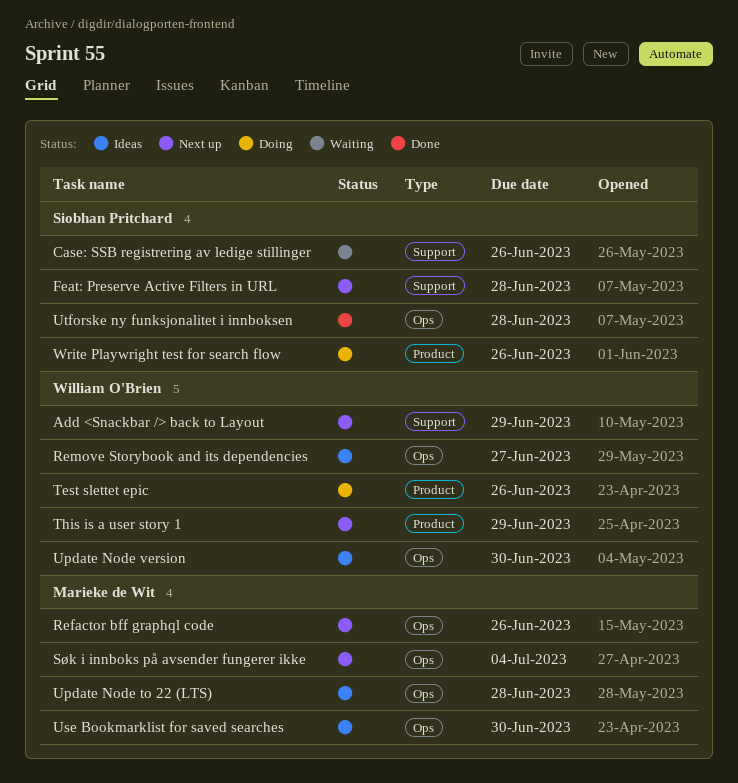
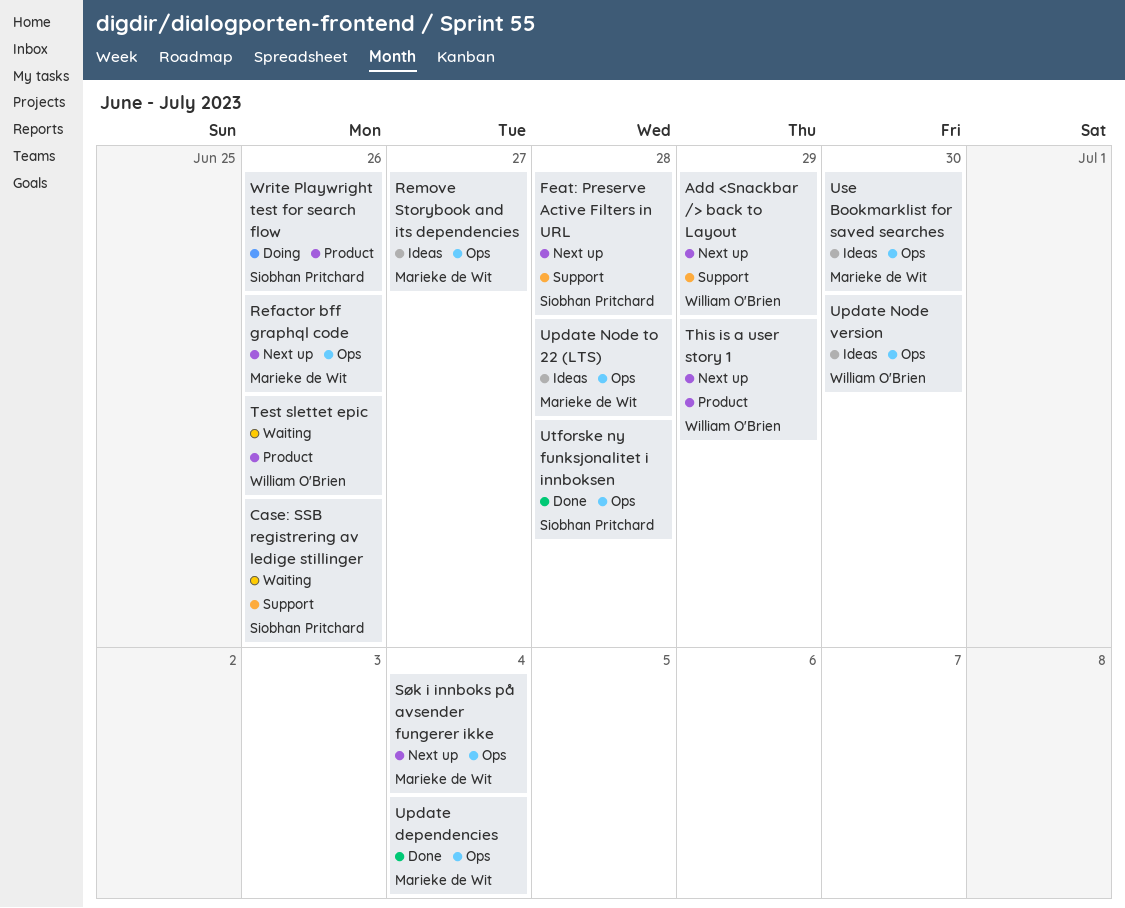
Remove Storybook and its dependencies, owner: William O'Brien -> Marieke de Wit
Test slettet epic, status: Doing -> Waiting
Update dependencies: none -> present

